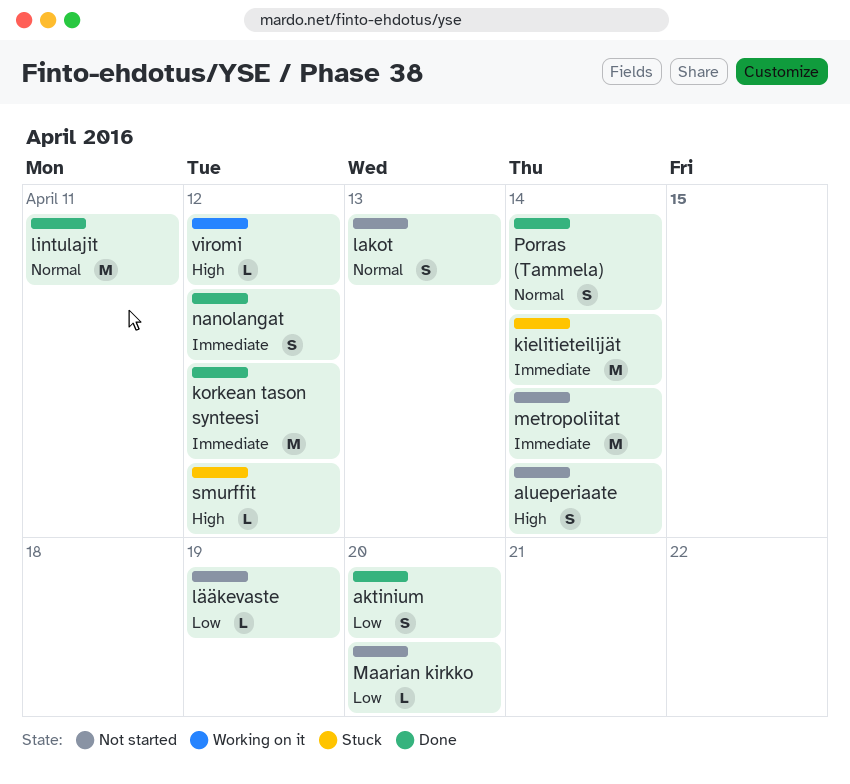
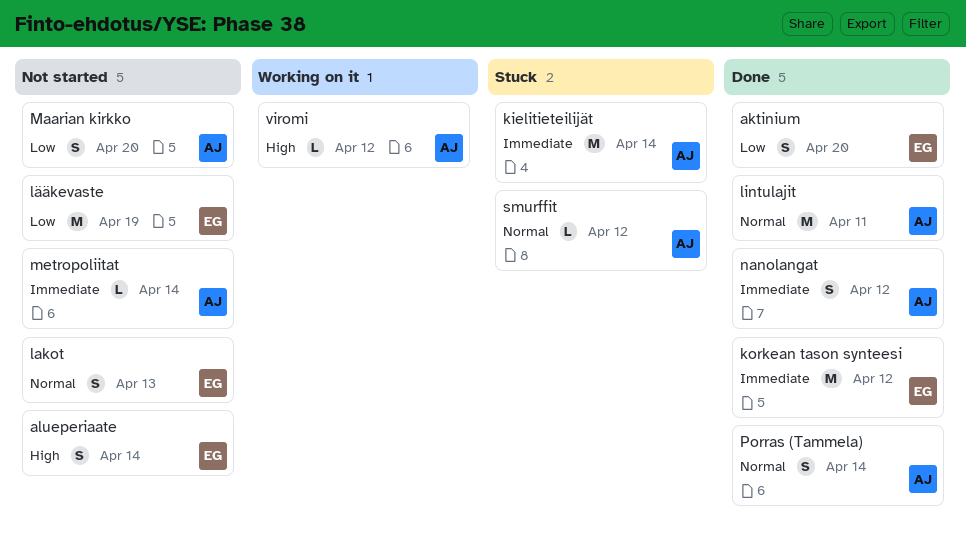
lääkevaste, estimate: L -> M
Maarian kirkko, estimate: L -> S
metropoliitat, estimate: M -> L
smurffit, priority: High -> Normal

